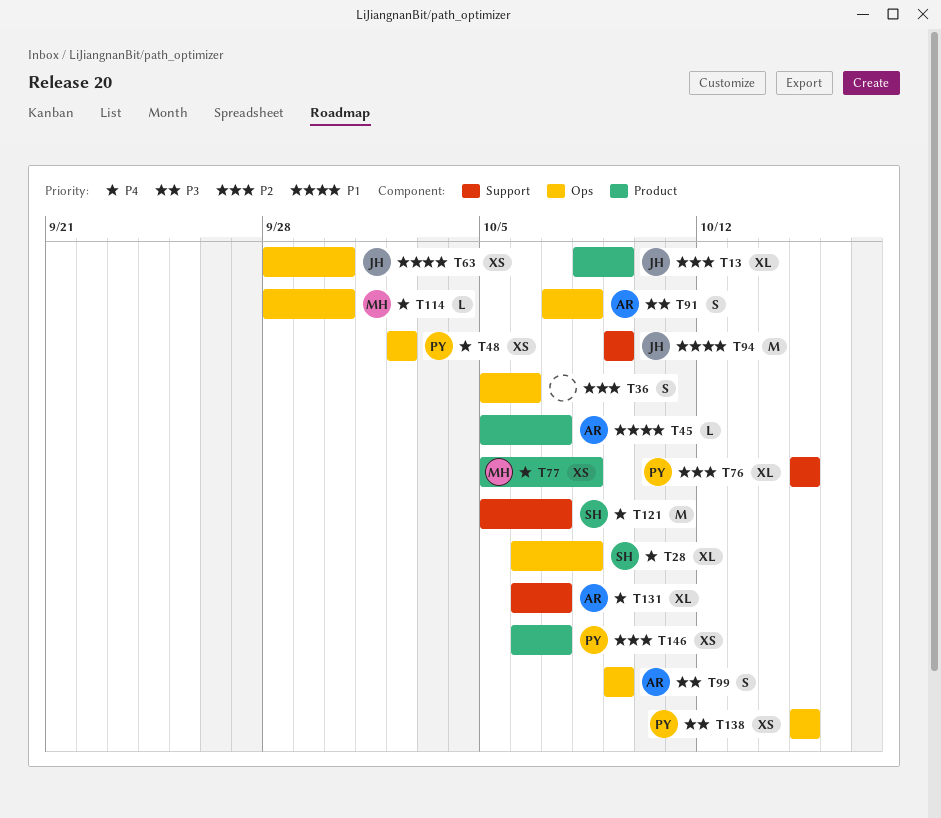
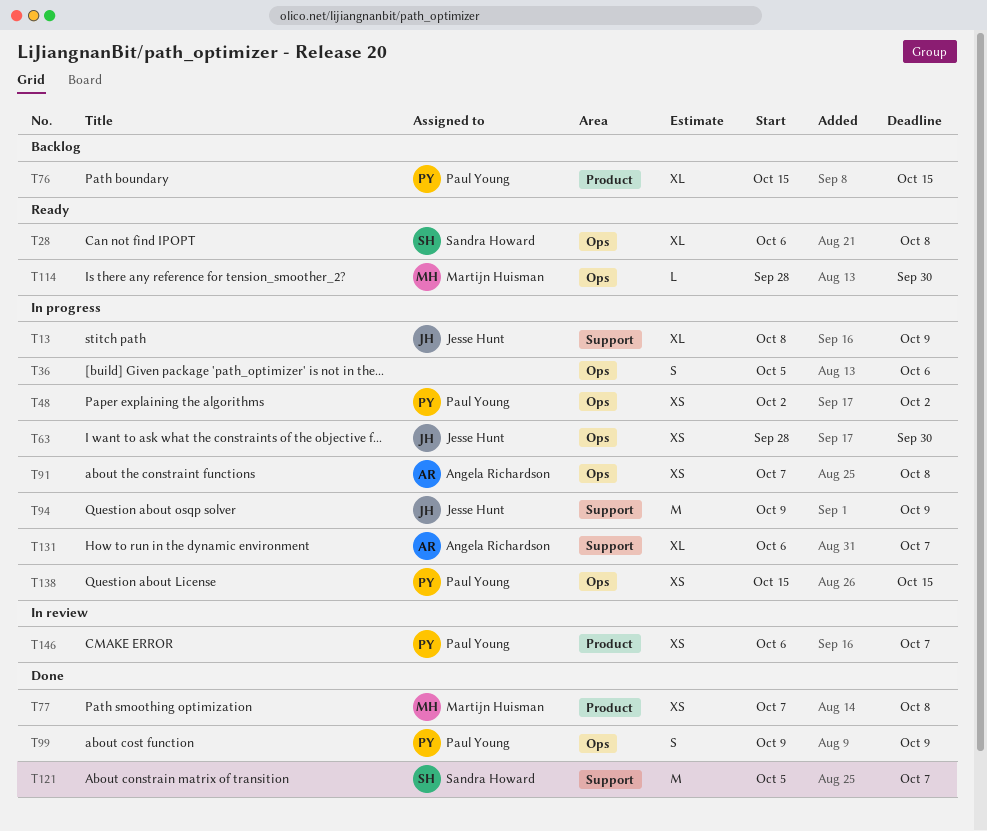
T13, label: Product -> Support
T45: present -> none
T76, label: Support -> Product
T77, start: Oct 5 -> Oct 7
T91, estimate: S -> XS
T99, owner: Angela Richardson -> Paul Young

